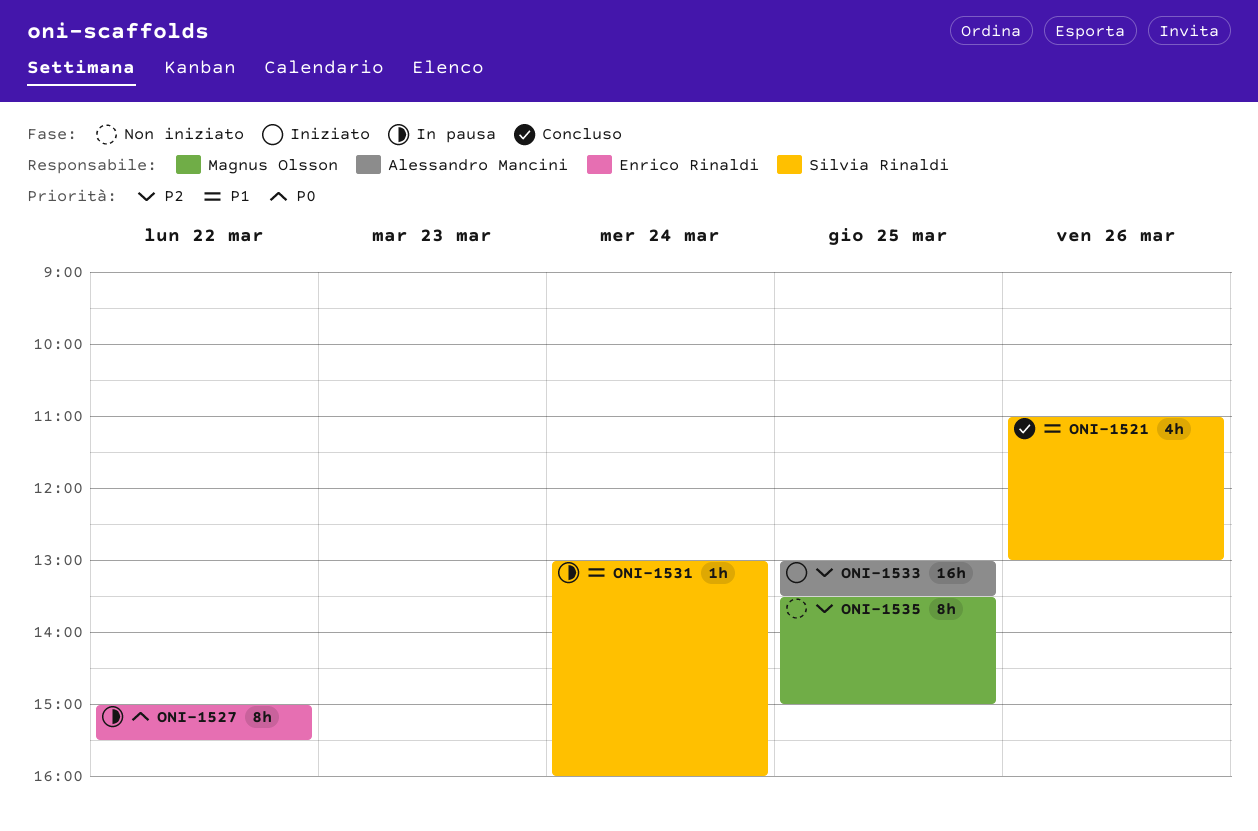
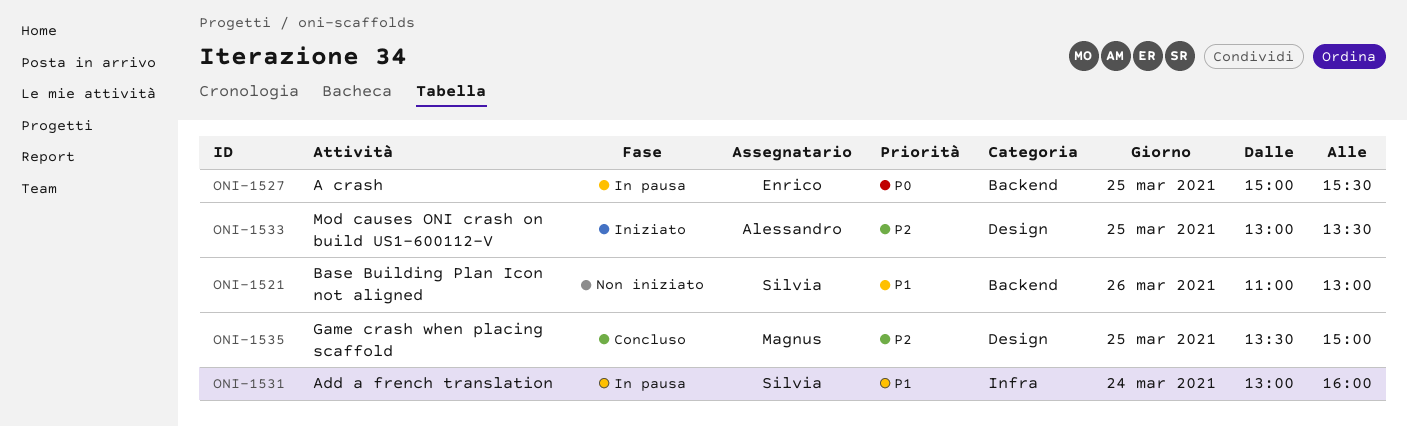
ONI-1521, status: Concluso -> Non iniziato
ONI-1527, day: Mar 22 -> Mar 25
ONI-1535, status: Non iniziato -> Concluso

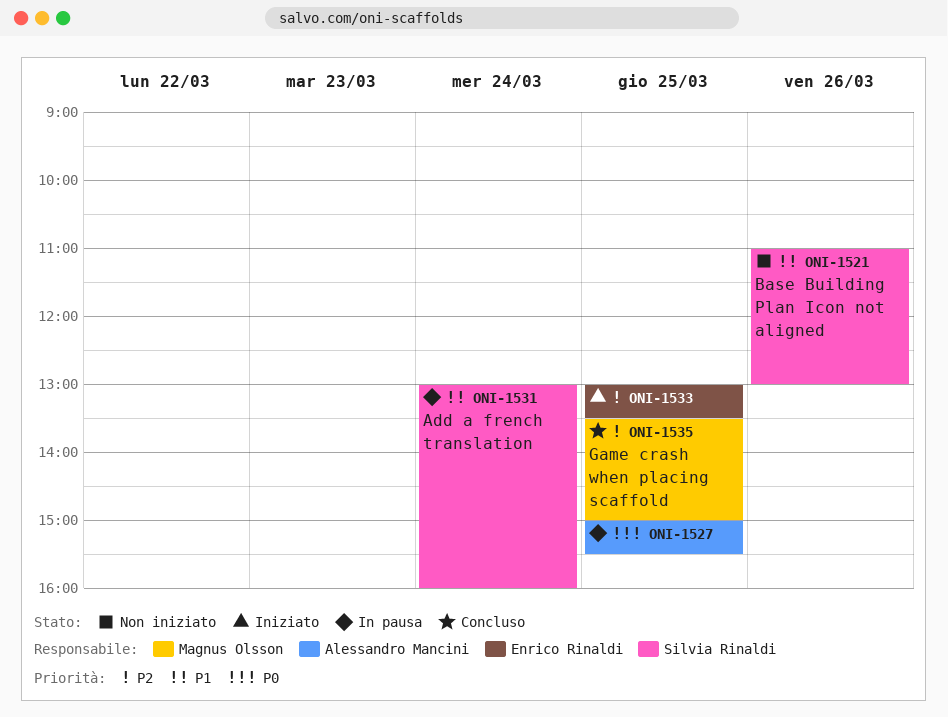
ONI-1527, owner: Enrico Rinaldi -> Alessandro Mancini
ONI-1533, owner: Alessandro Mancini -> Enrico Rinaldi

